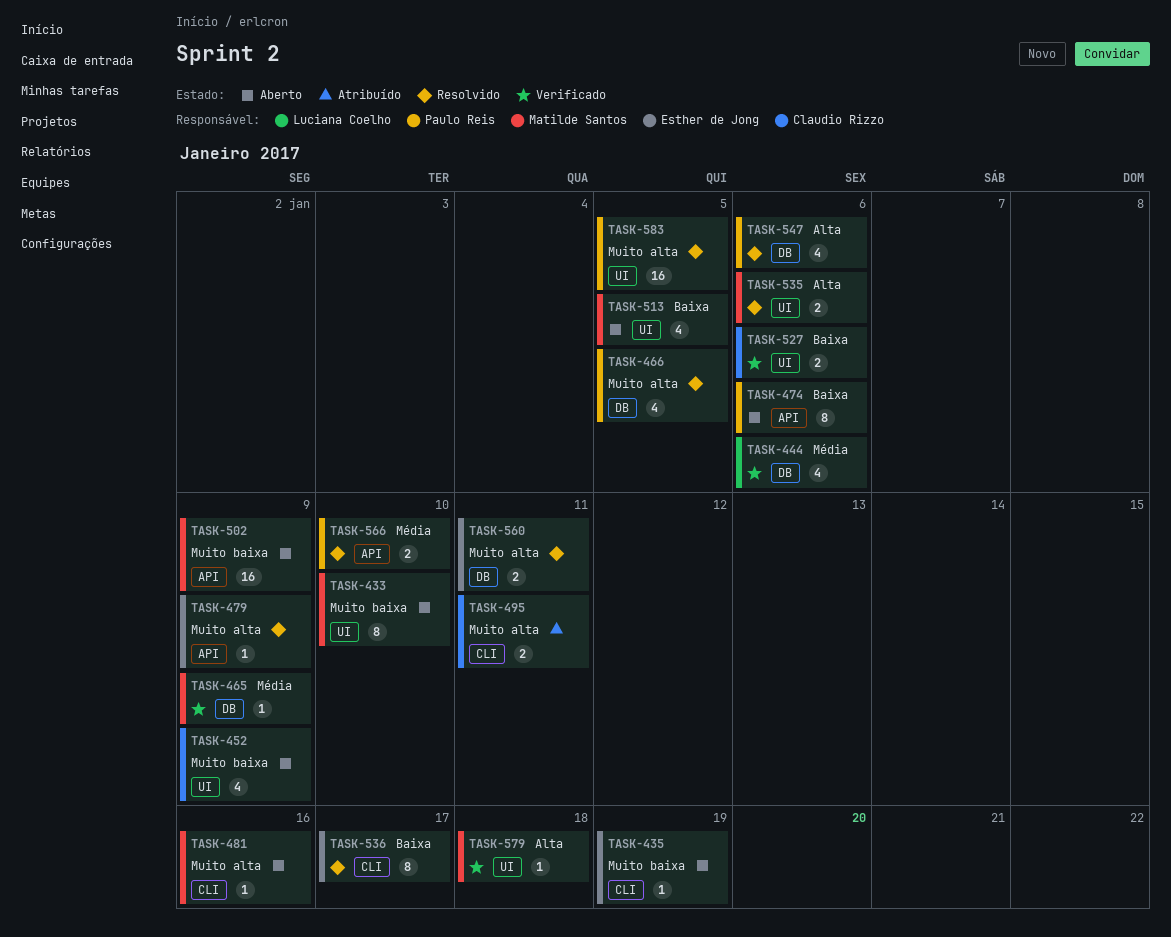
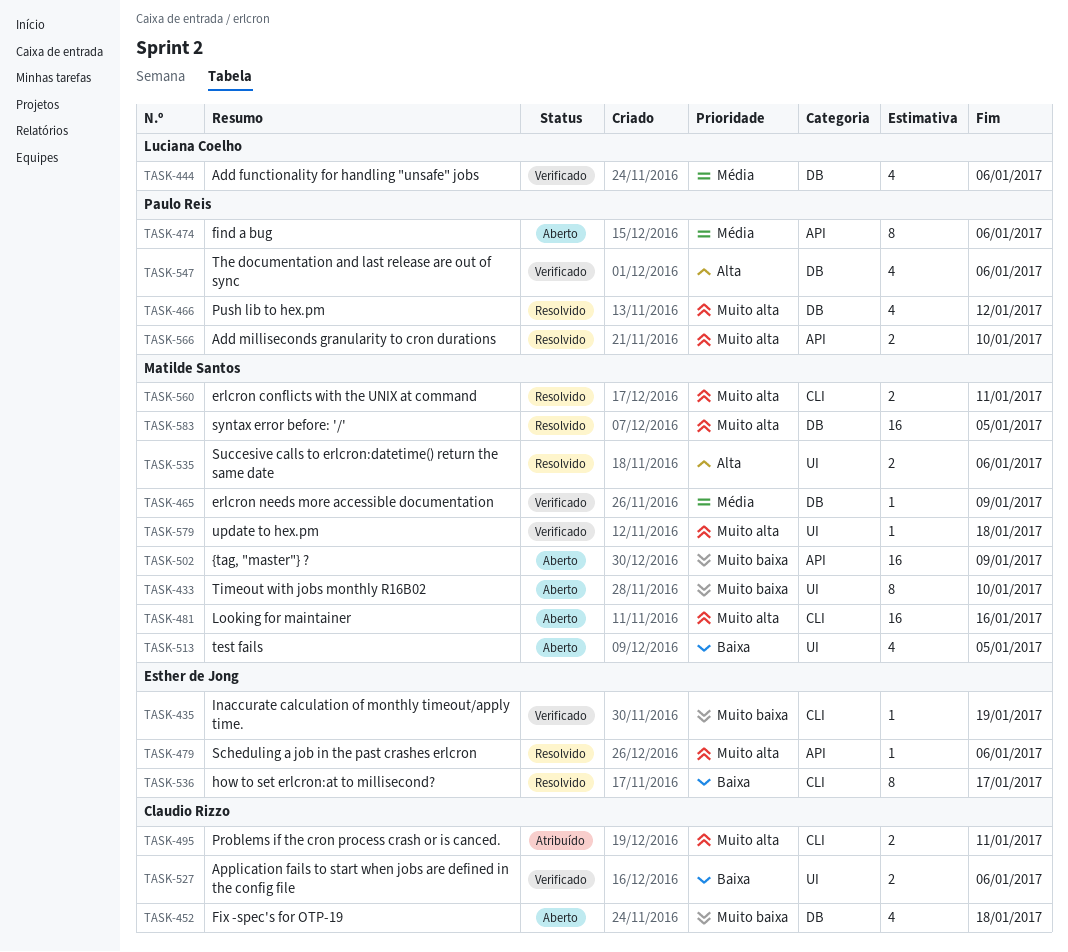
TASK-435, status: Aberto -> Verificado
TASK-452, label: UI -> DB
TASK-452, due: Jan 9 -> Jan 18
TASK-466, due: Jan 5 -> Jan 12
TASK-474, priority: Baixa -> Média
TASK-479, due: Jan 9 -> Jan 6
TASK-481, estimate: 1 -> 16
TASK-547, status: Resolvido -> Verificado
TASK-560, owner: Esther de Jong -> Matilde Santos
TASK-560, label: DB -> CLI
TASK-566, priority: Média -> Muito alta
TASK-579, priority: Alta -> Muito alta
TASK-583, owner: Paulo Reis -> Matilde Santos
TASK-583, label: UI -> DB

